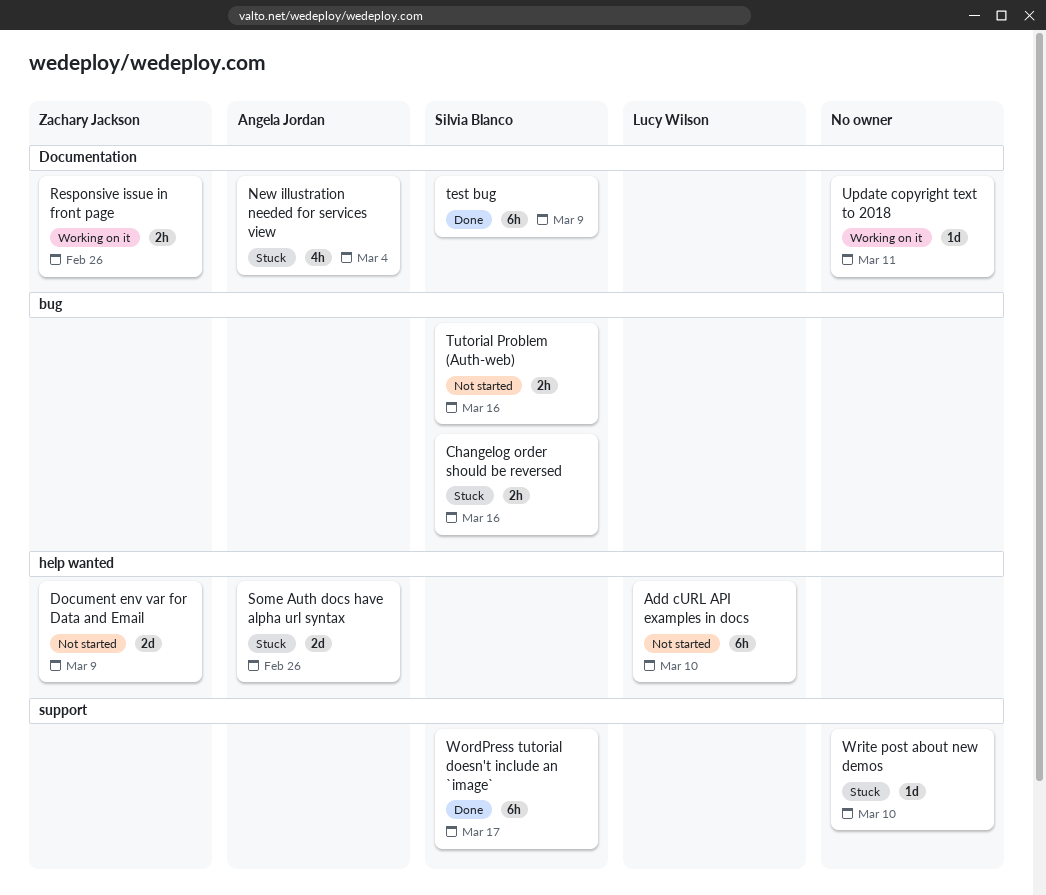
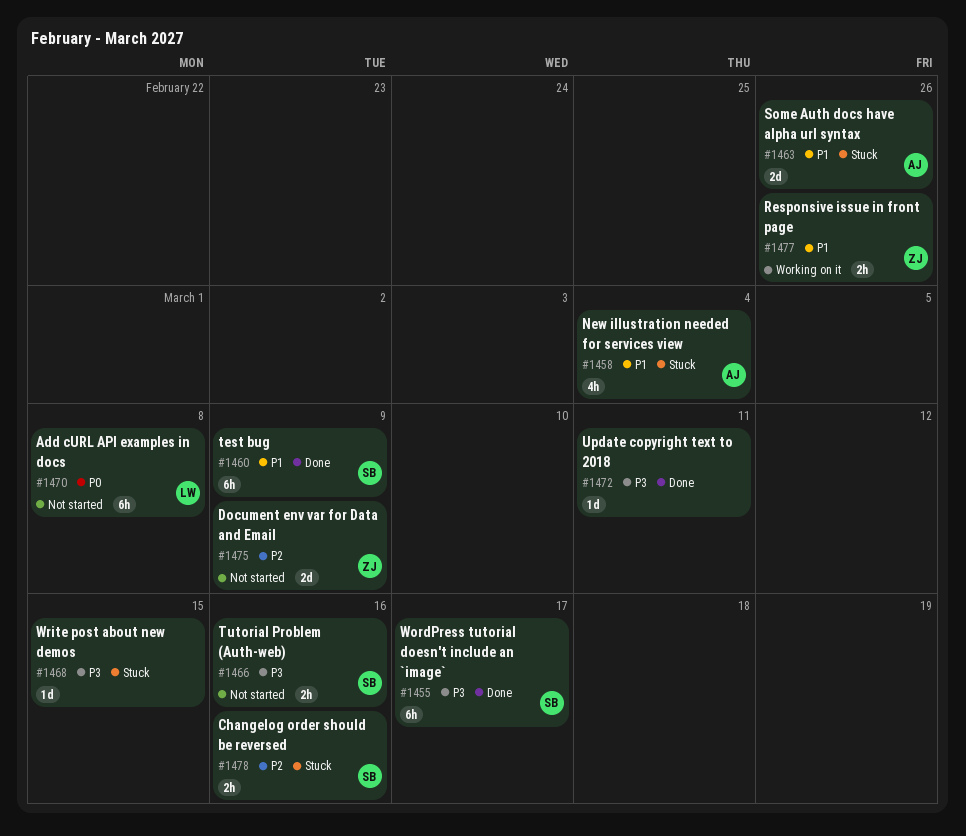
Add cURL API examples in docs, due: Mar 10 -> Mar 8
Update copyright text to 2018, status: Working on it -> Done
Write post about new demos, due: Mar 10 -> Mar 15

